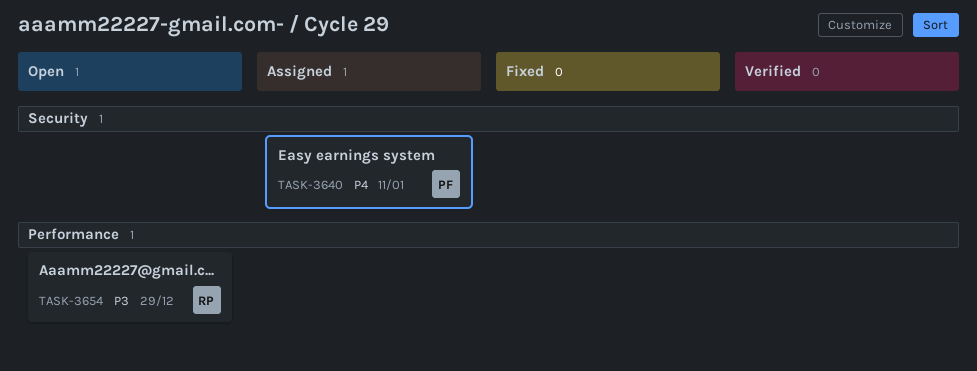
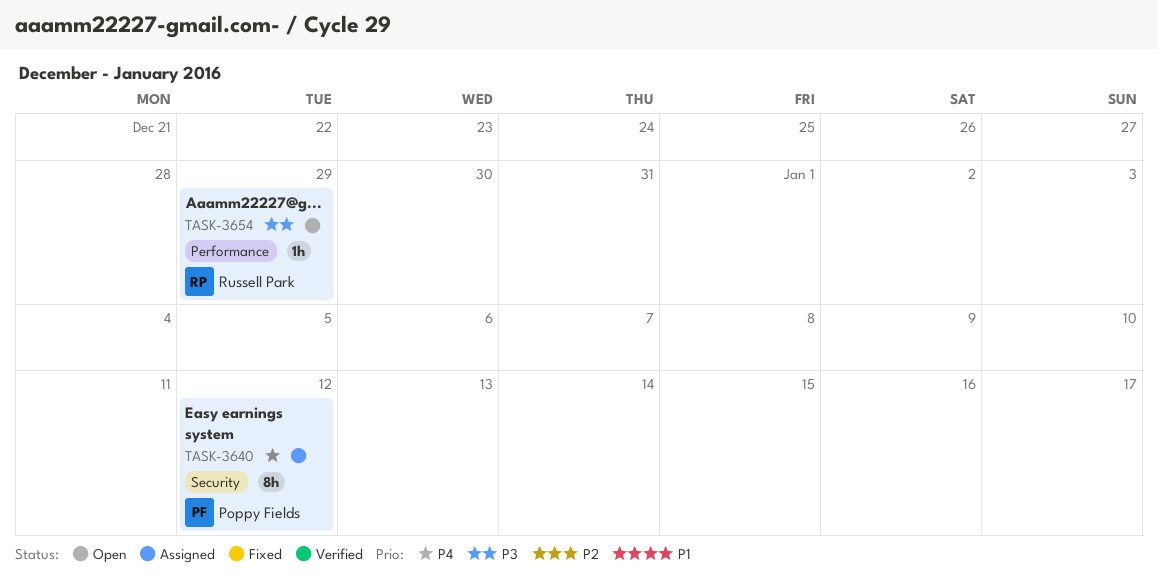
TASK-3640, due: Jan 11 -> Jan 12

